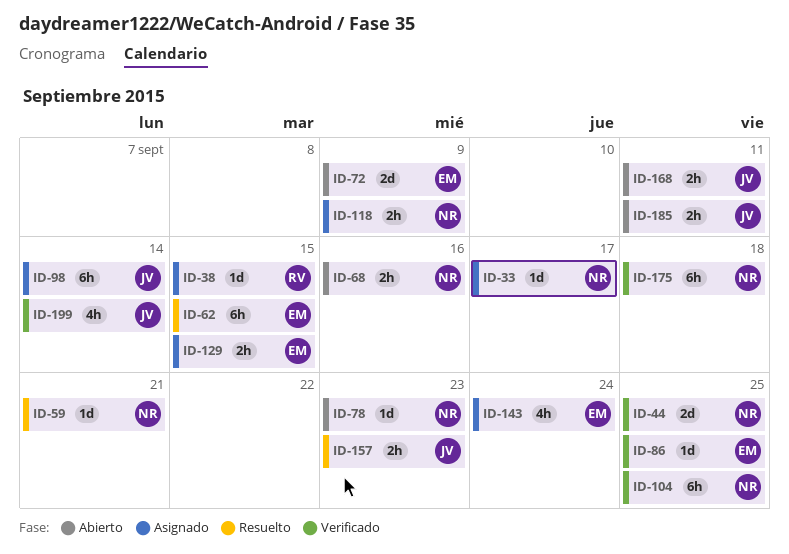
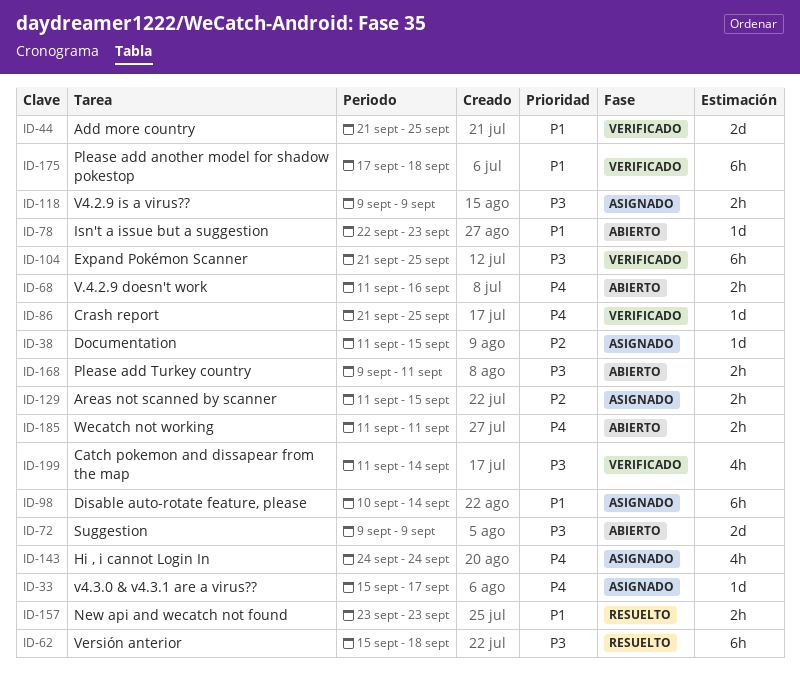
ID-59: present -> none
ID-62, due: Sep 15 -> Sep 18

